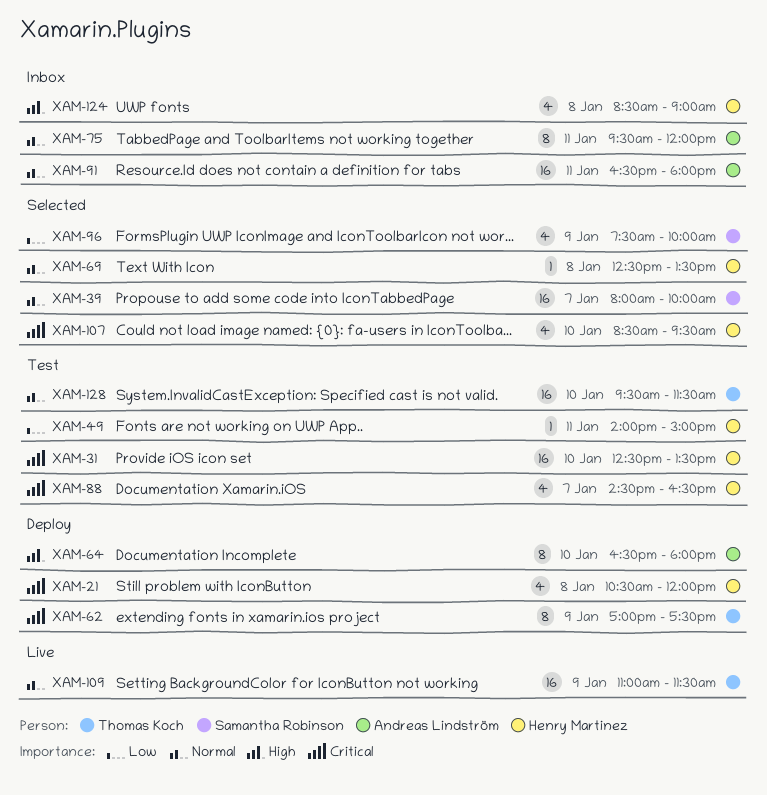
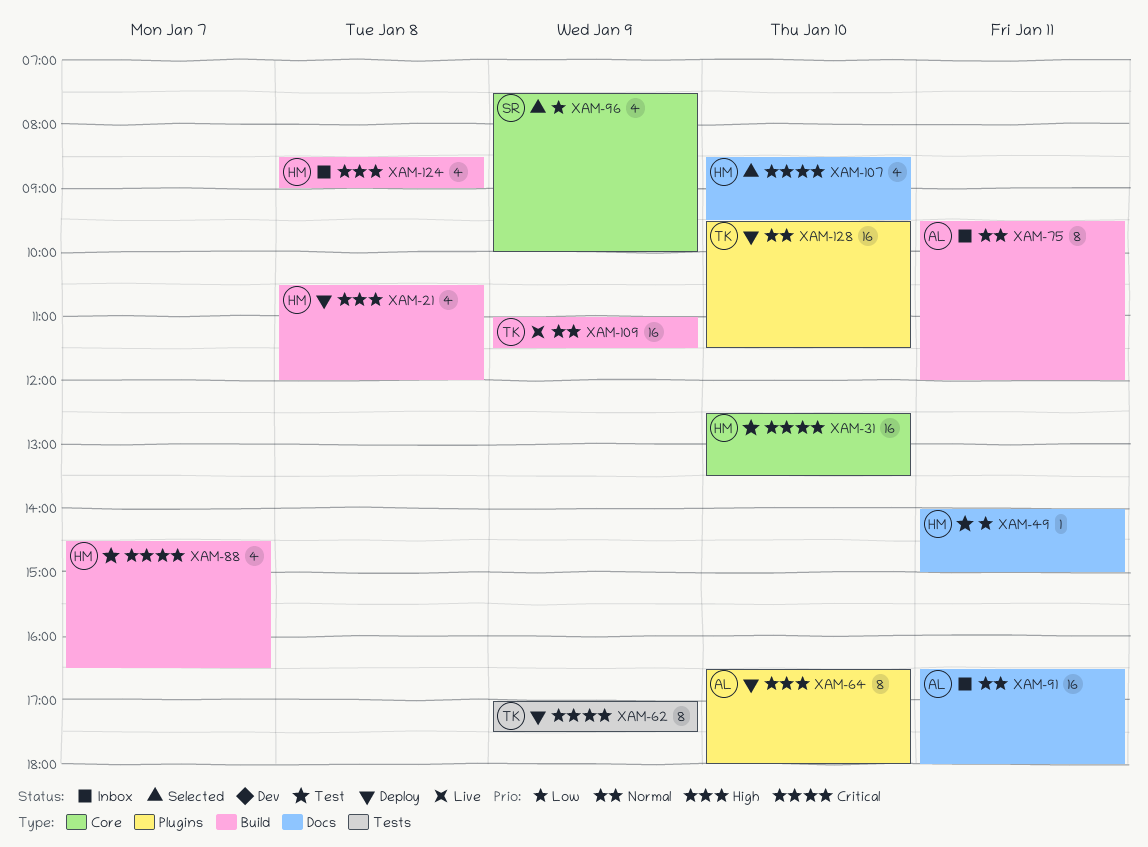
XAM-21, priority: Critical -> High
XAM-39: present -> none
XAM-69: present -> none
XAM-128, status: Test -> Deploy

